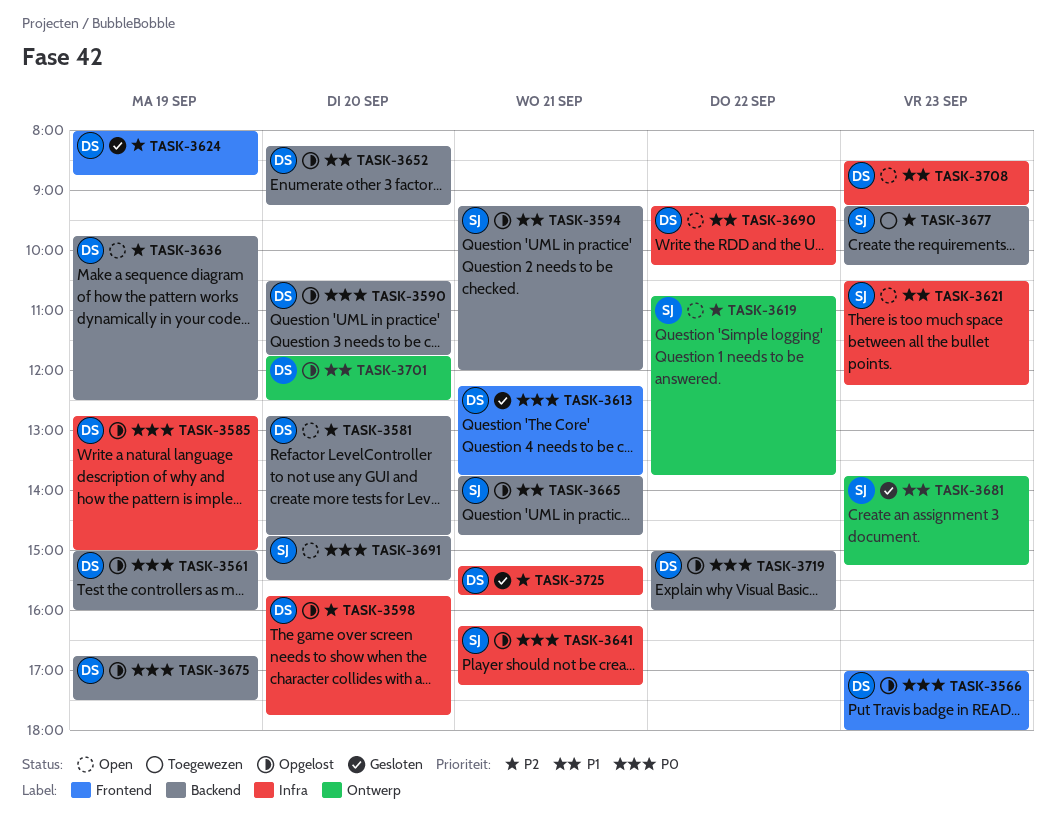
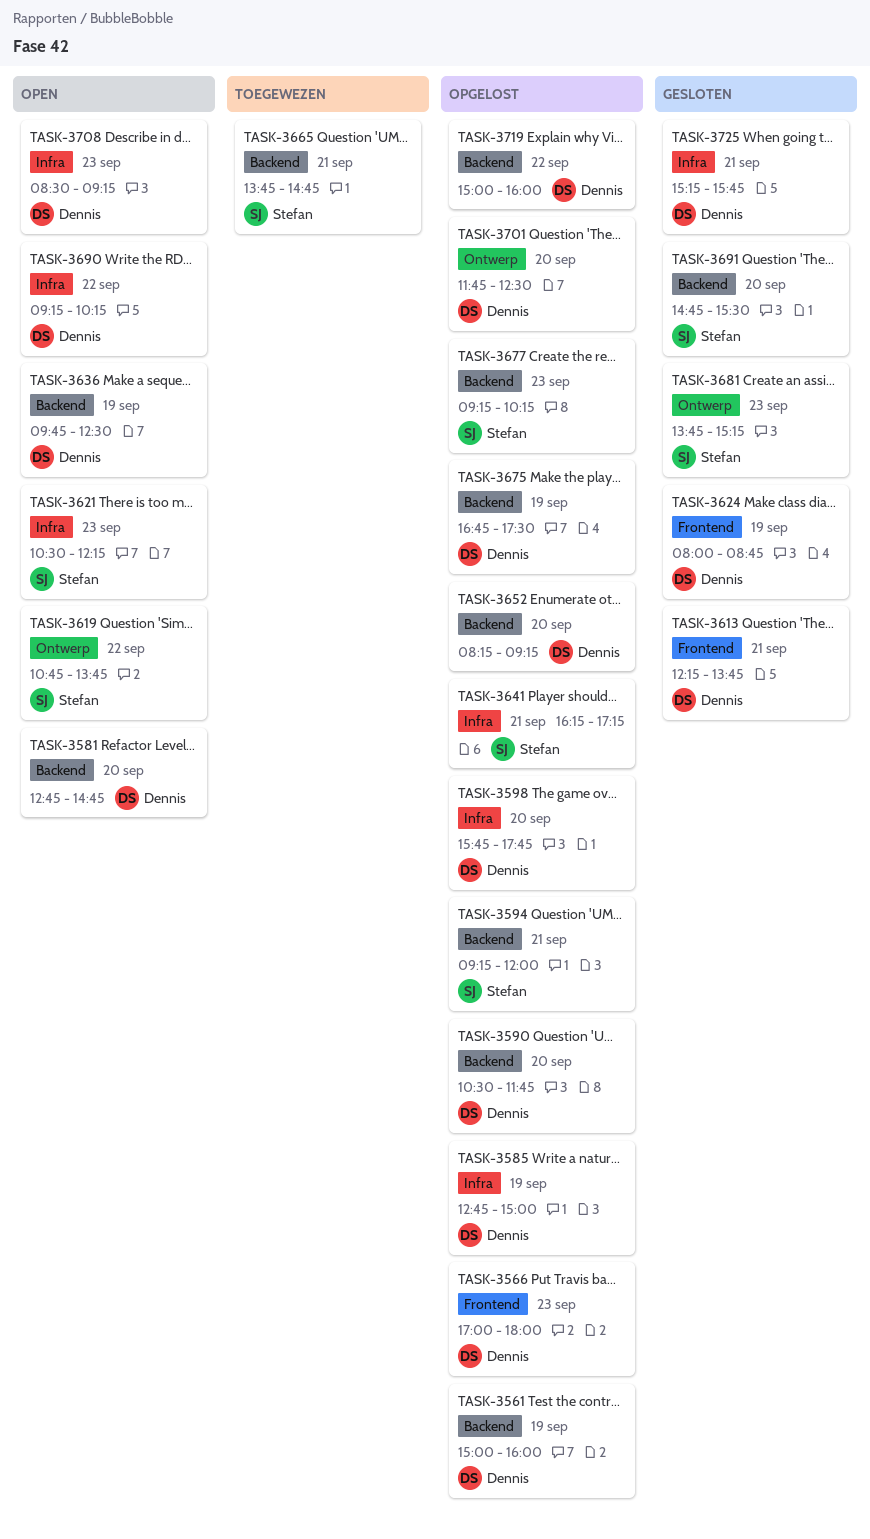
TASK-3665, status: Opgelost -> Toegewezen
TASK-3677, status: Toegewezen -> Opgelost
TASK-3691, status: Open -> Gesloten

